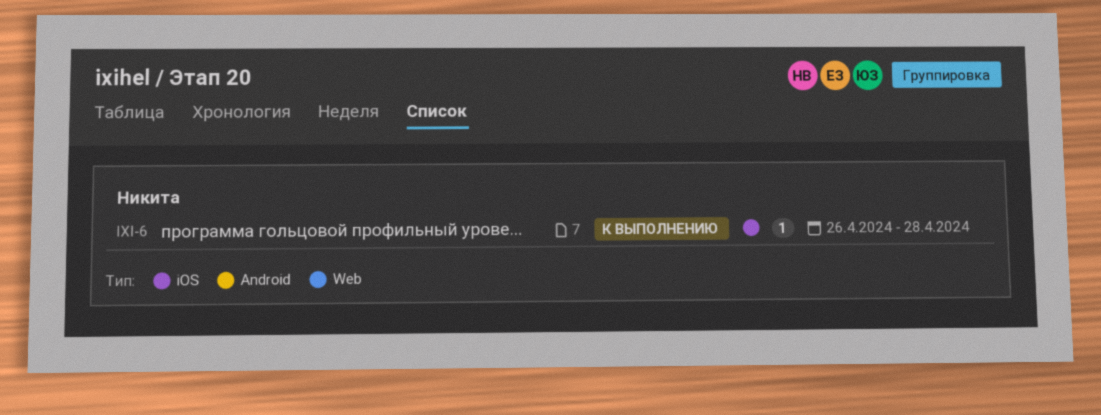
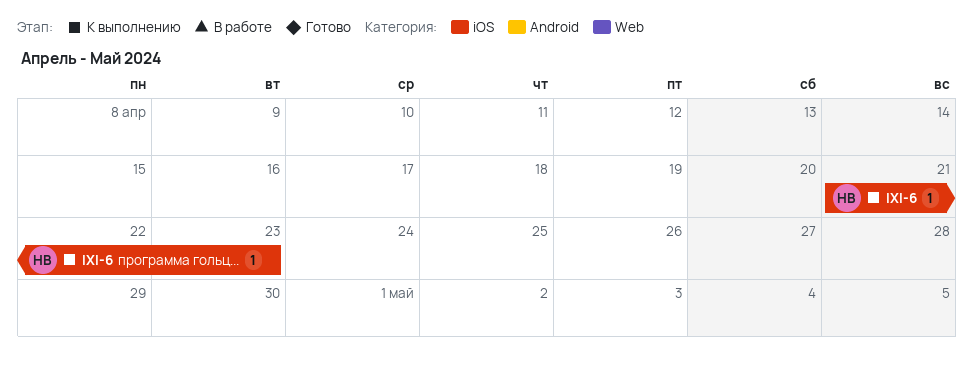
IXI-6, start: Apr 26 -> Apr 21
IXI-6, due: Apr 28 -> Apr 23

